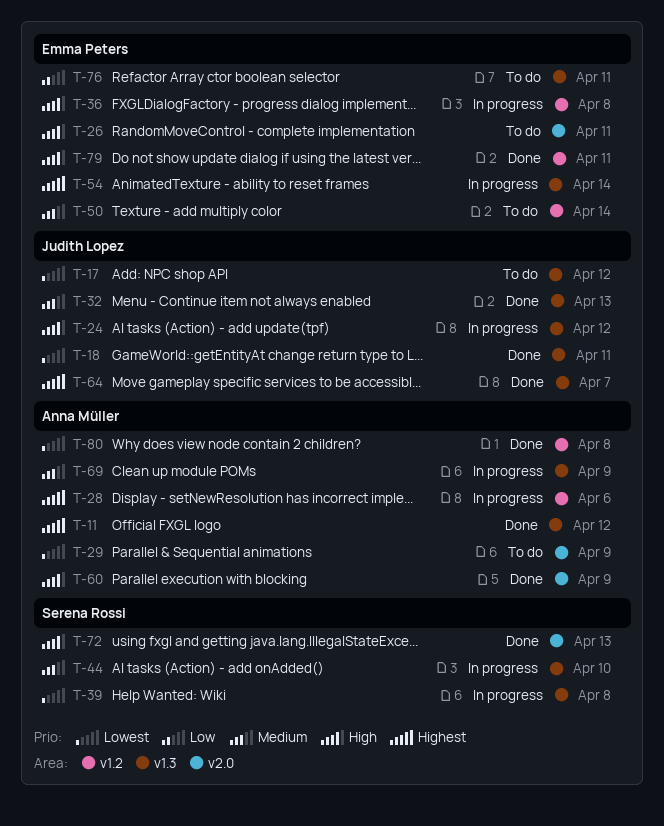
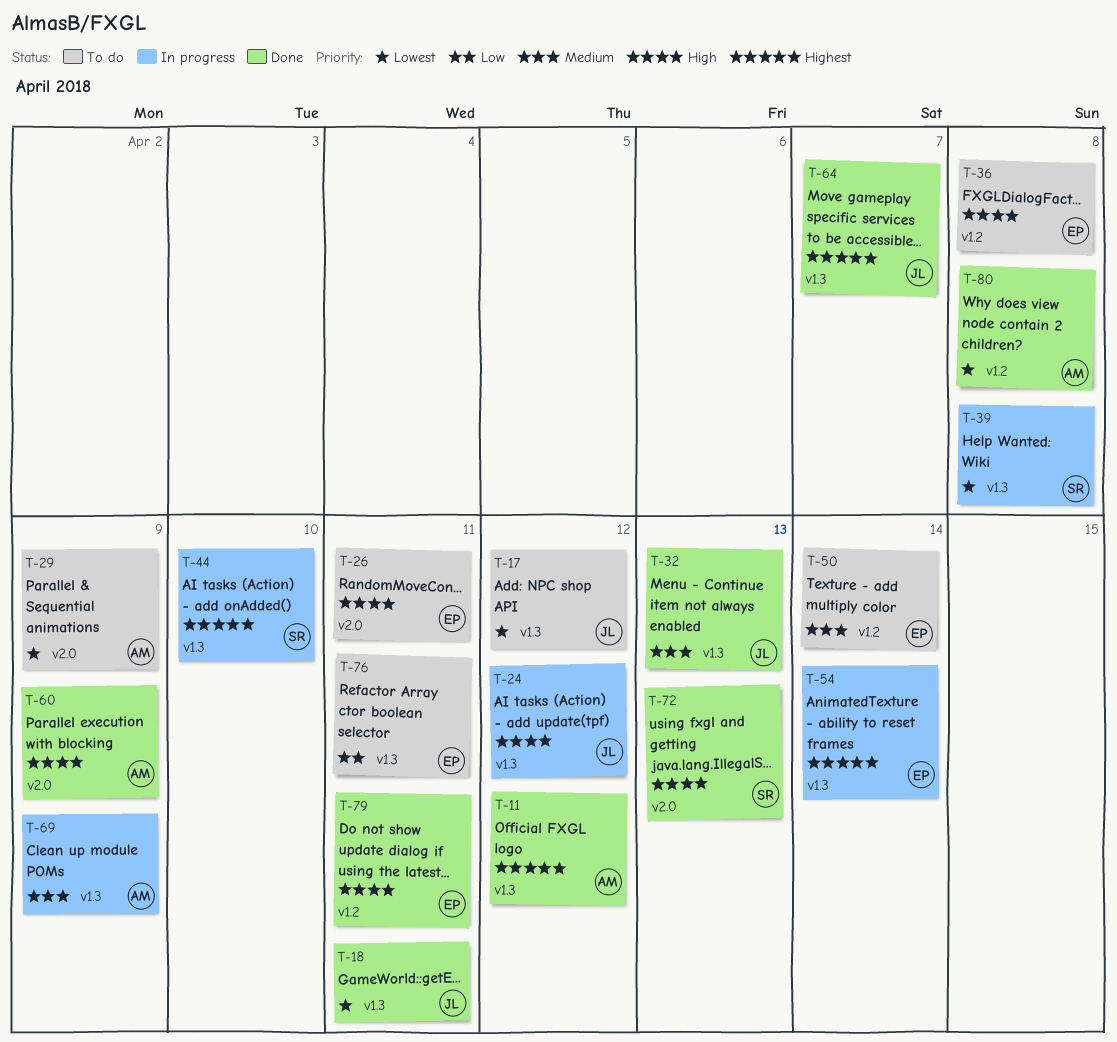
T-28: present -> none
T-36, status: In progress -> To do
T-44, priority: Medium -> Highest

